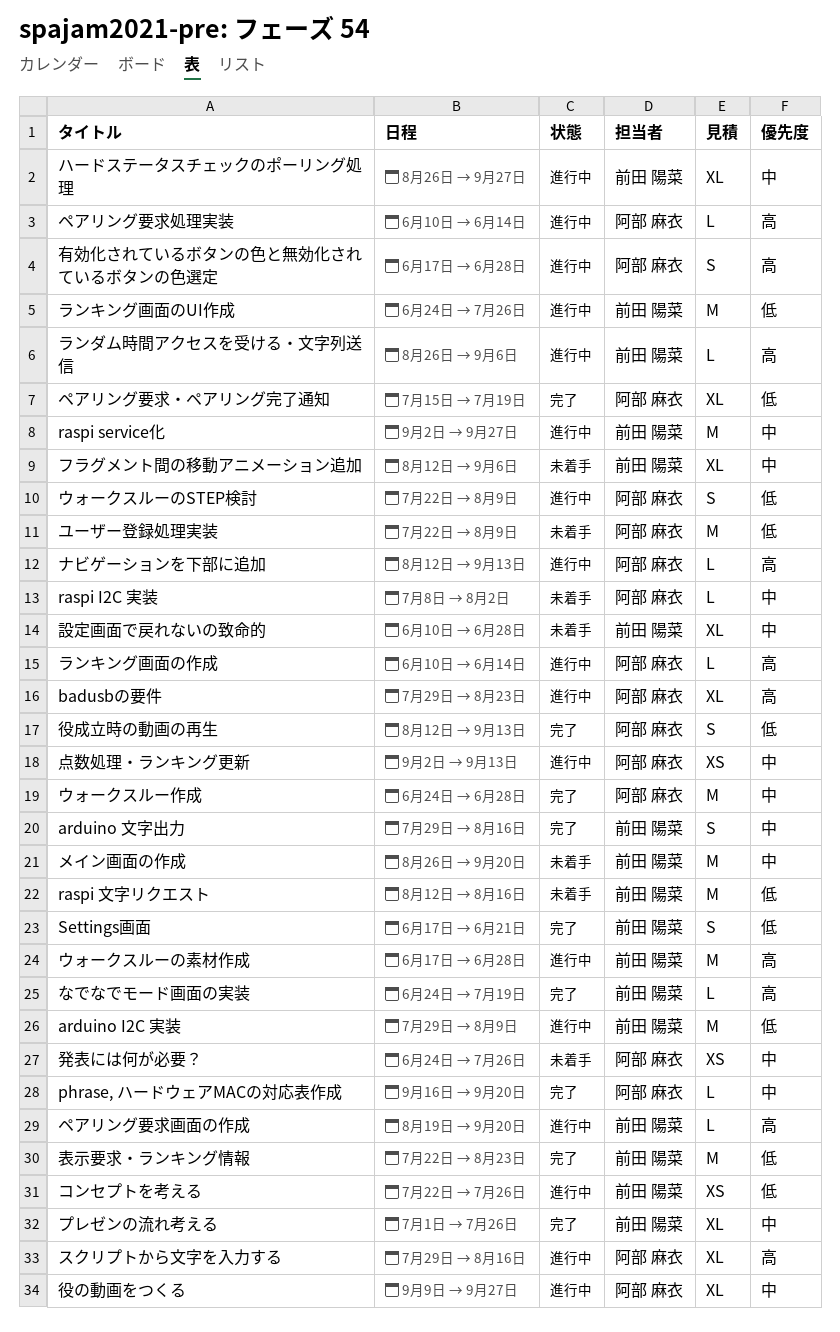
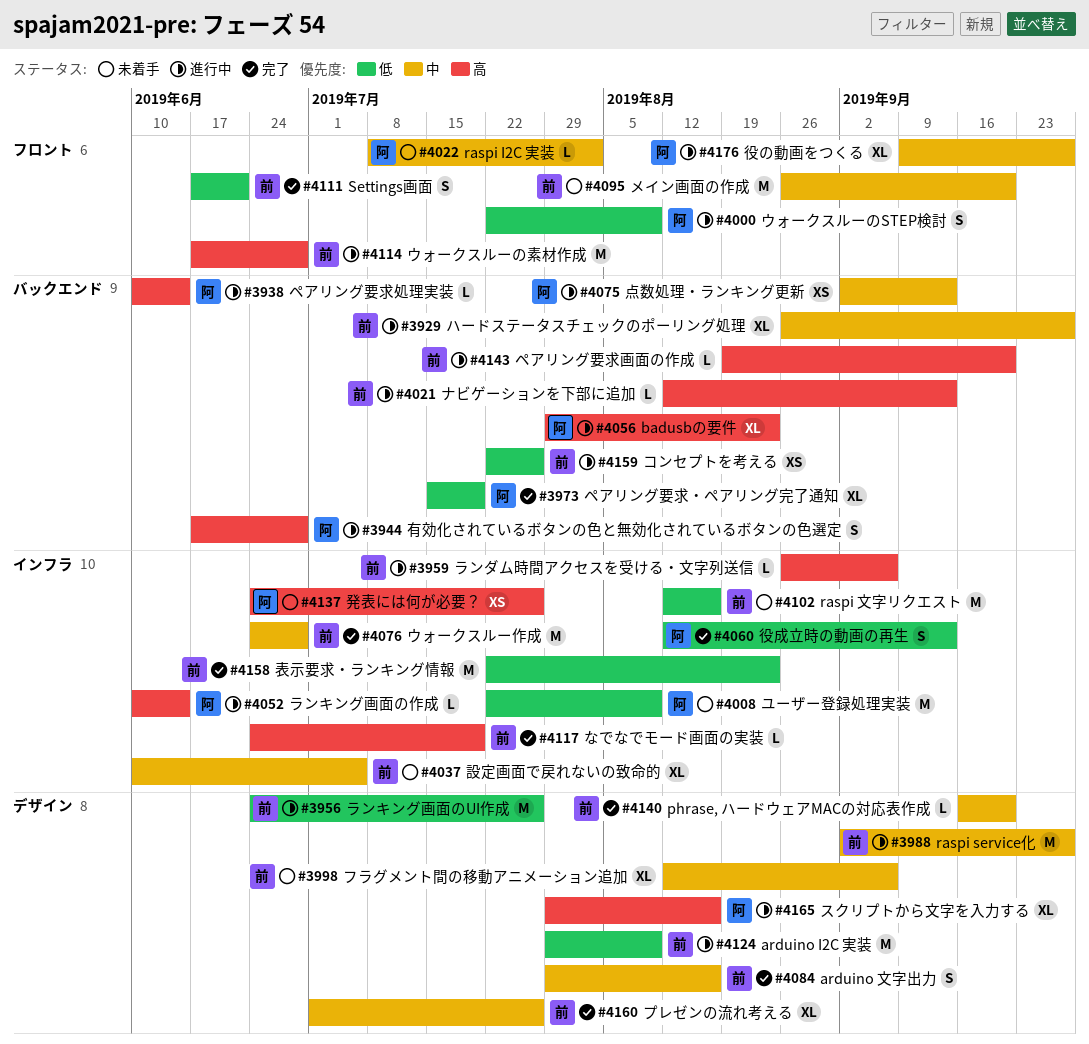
phrase, ハードウェアMACの対応表作成, owner: 阿部 麻衣 -> 前田 陽菜
ウォークスルー作成, owner: 阿部 麻衣 -> 前田 陽菜
ナビゲーションを下部に追加, owner: 阿部 麻衣 -> 前田 陽菜
発表には何が必要？, priority: 中 -> 高
設定画面で戻れないの致命的, due: Jun 28 -> Jul 5

